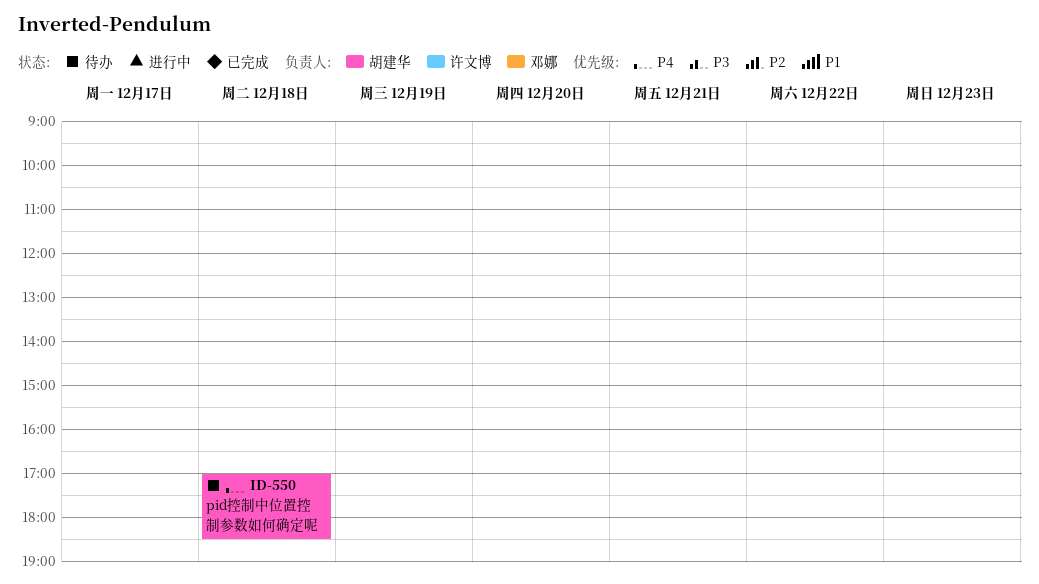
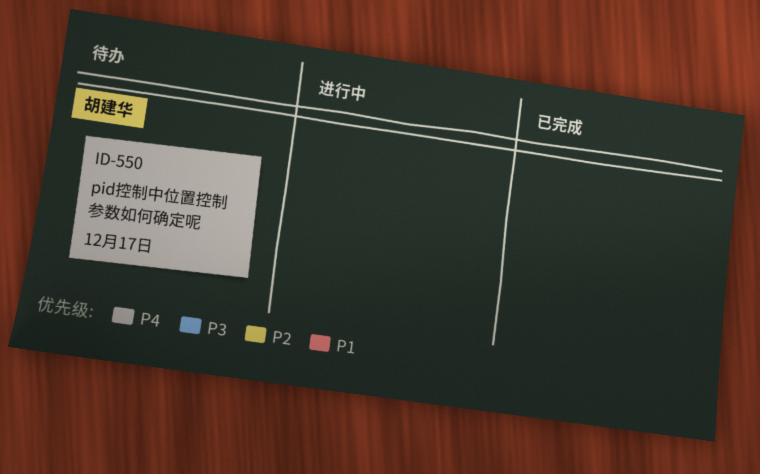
ID-550, day: Dec 18 -> Dec 17

